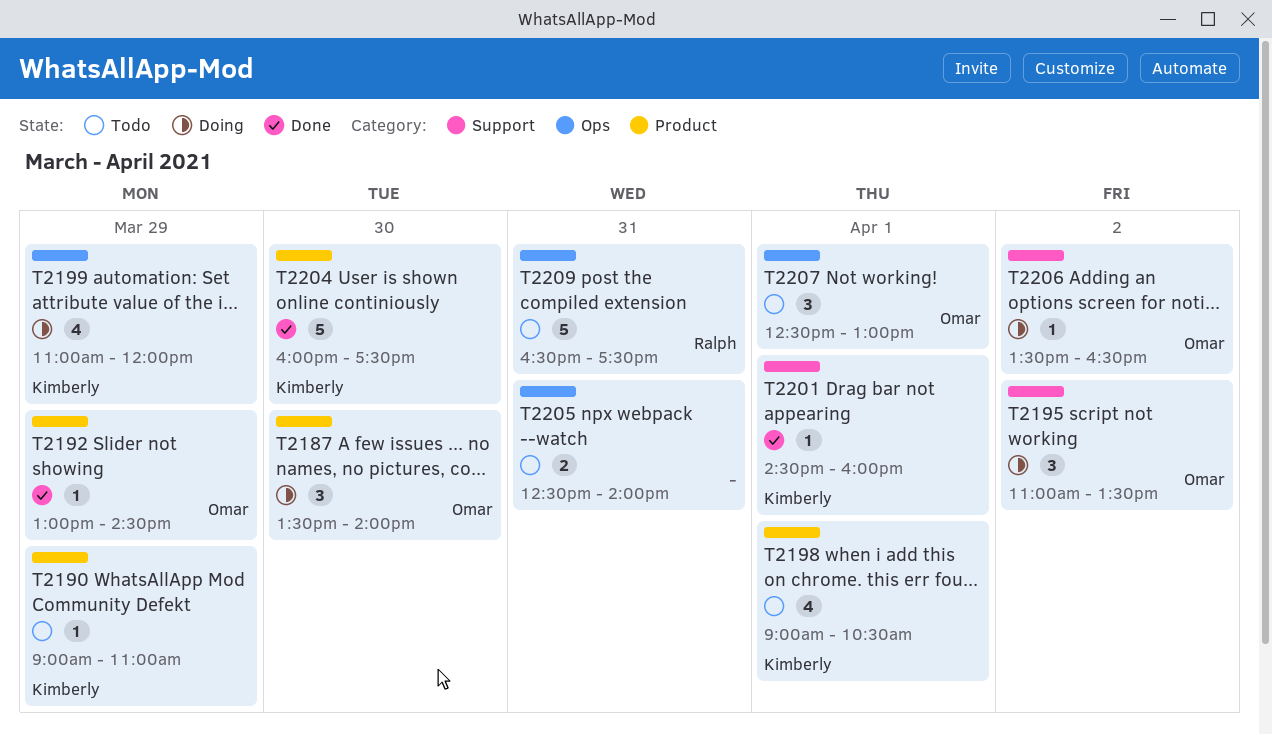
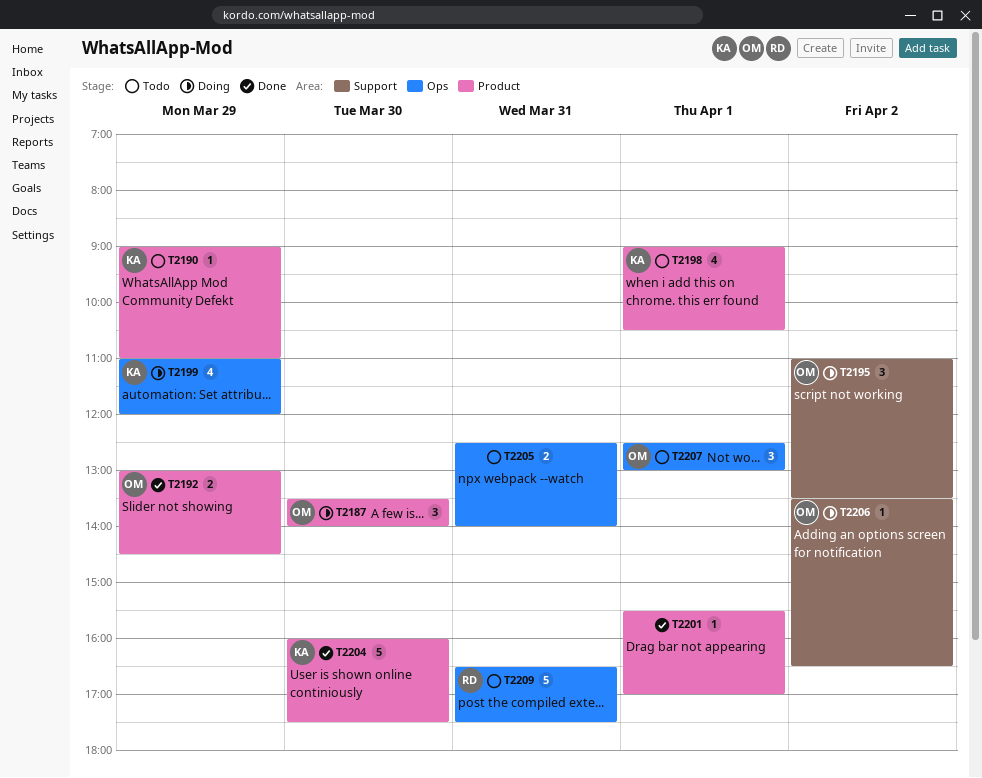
T2192, estimate: 1 -> 2
T2201, owner: Kimberly -> none
T2201, label: Support -> Product
T2201, begins: 14:30 -> 15:30
T2201, ends: 16:00 -> 17:00

